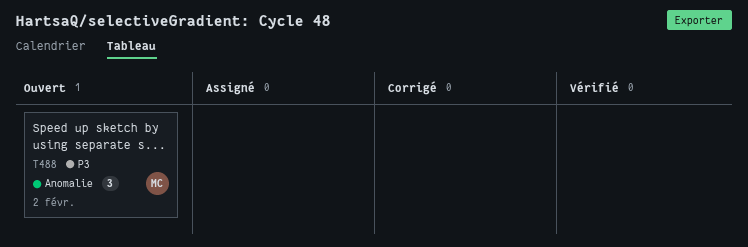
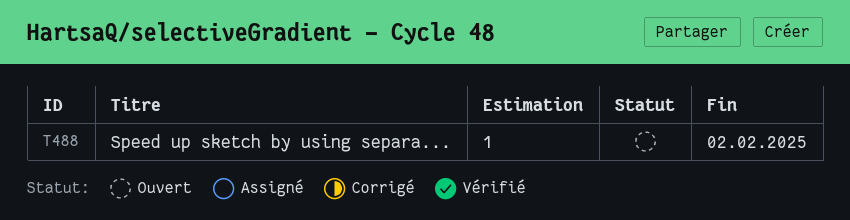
T488, estimate: 3 -> 1

